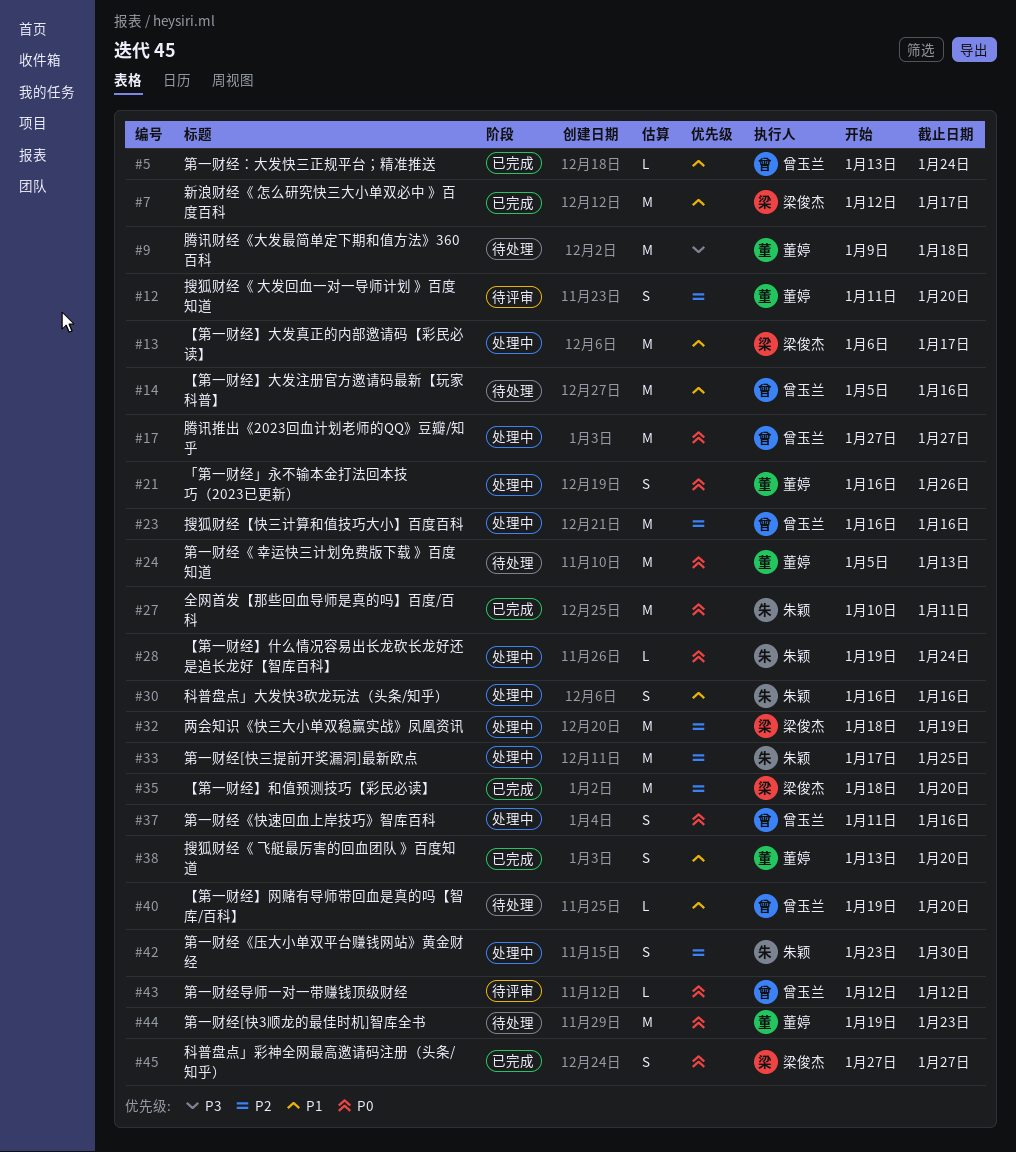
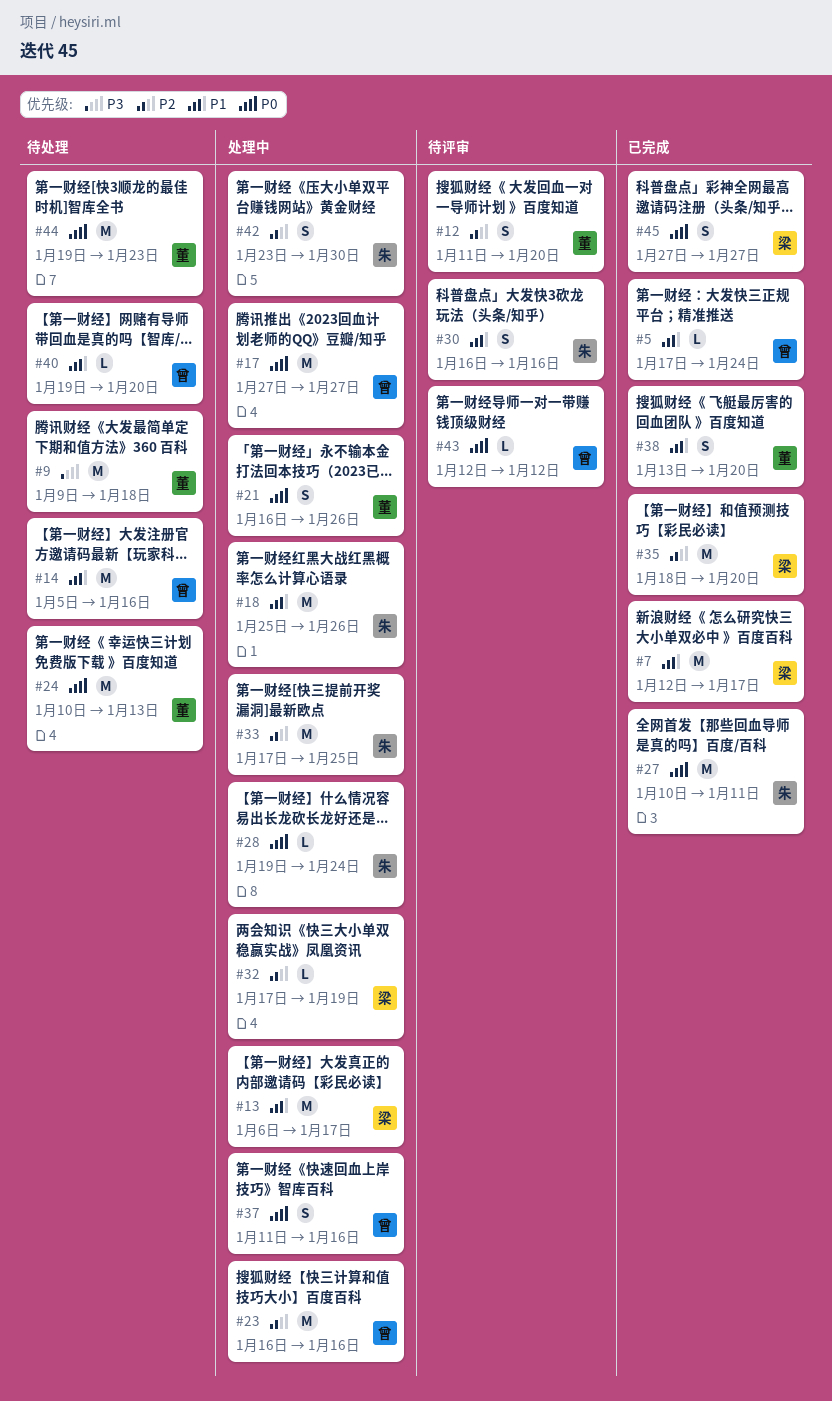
#5, start: Jan 13 -> Jan 17
#18: none -> present
#24, start: Jan 5 -> Jan 10
#30, status: 处理中 -> 待评审
#32, estimate: M -> L
#32, start: Jan 18 -> Jan 17

